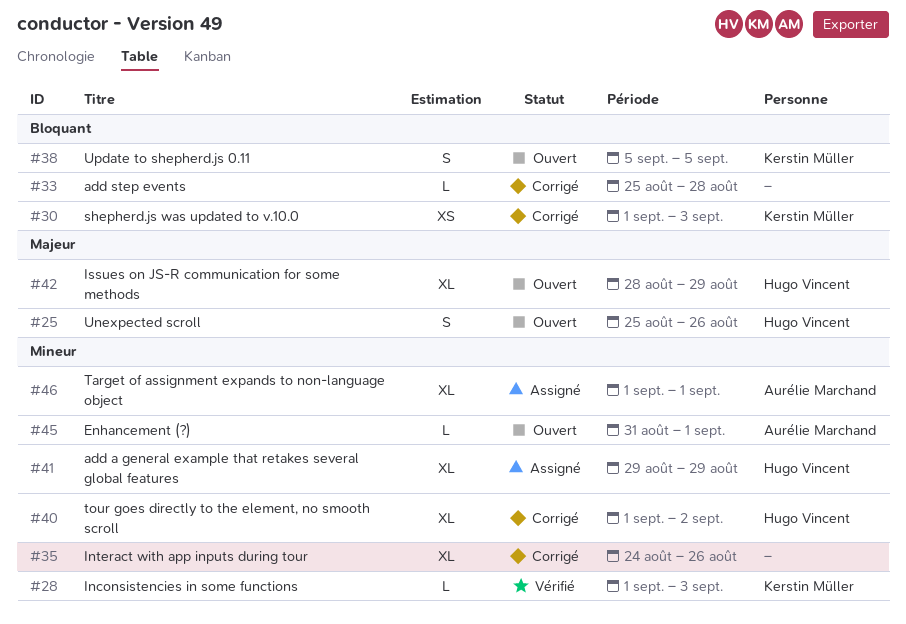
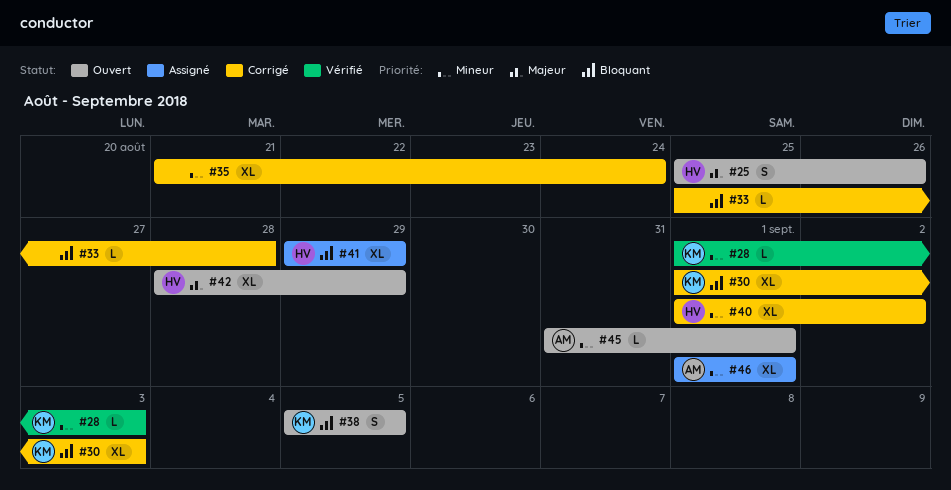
#30, estimate: XS -> XL
#35, start: Aug 24 -> Aug 21
#35, due: Aug 26 -> Aug 24
#41, priority: Mineur -> Bloquant

